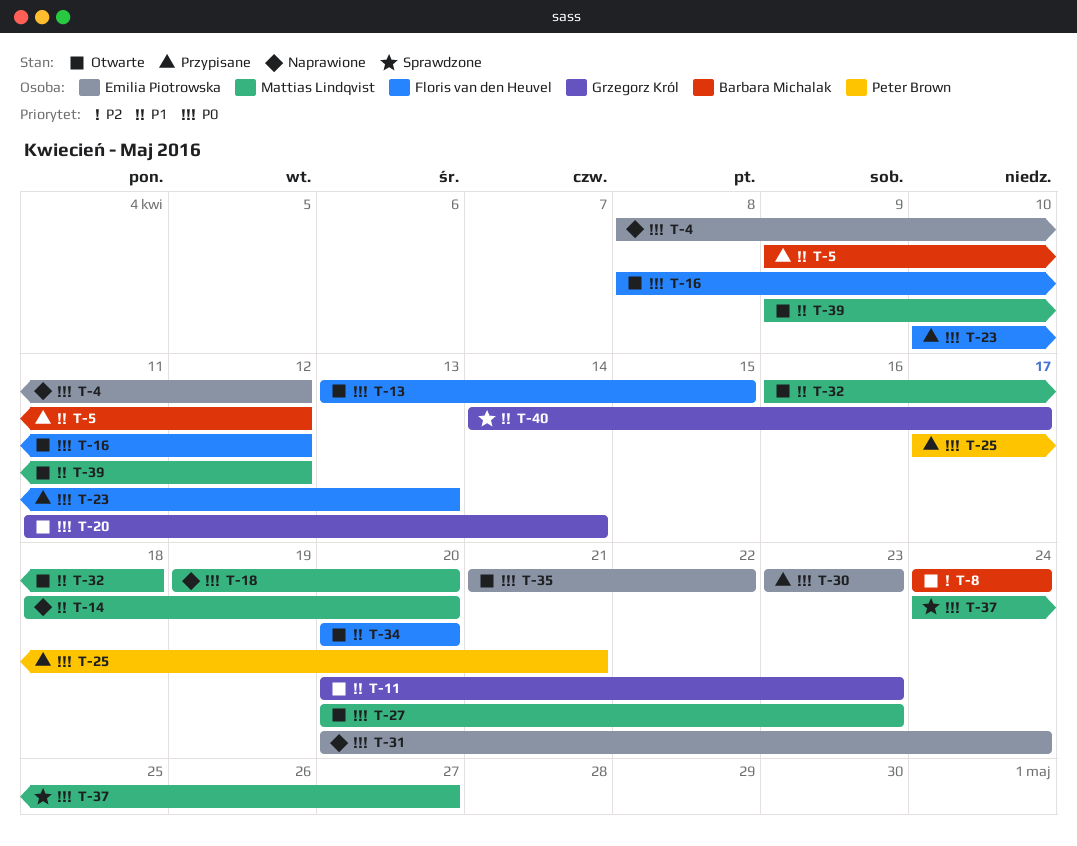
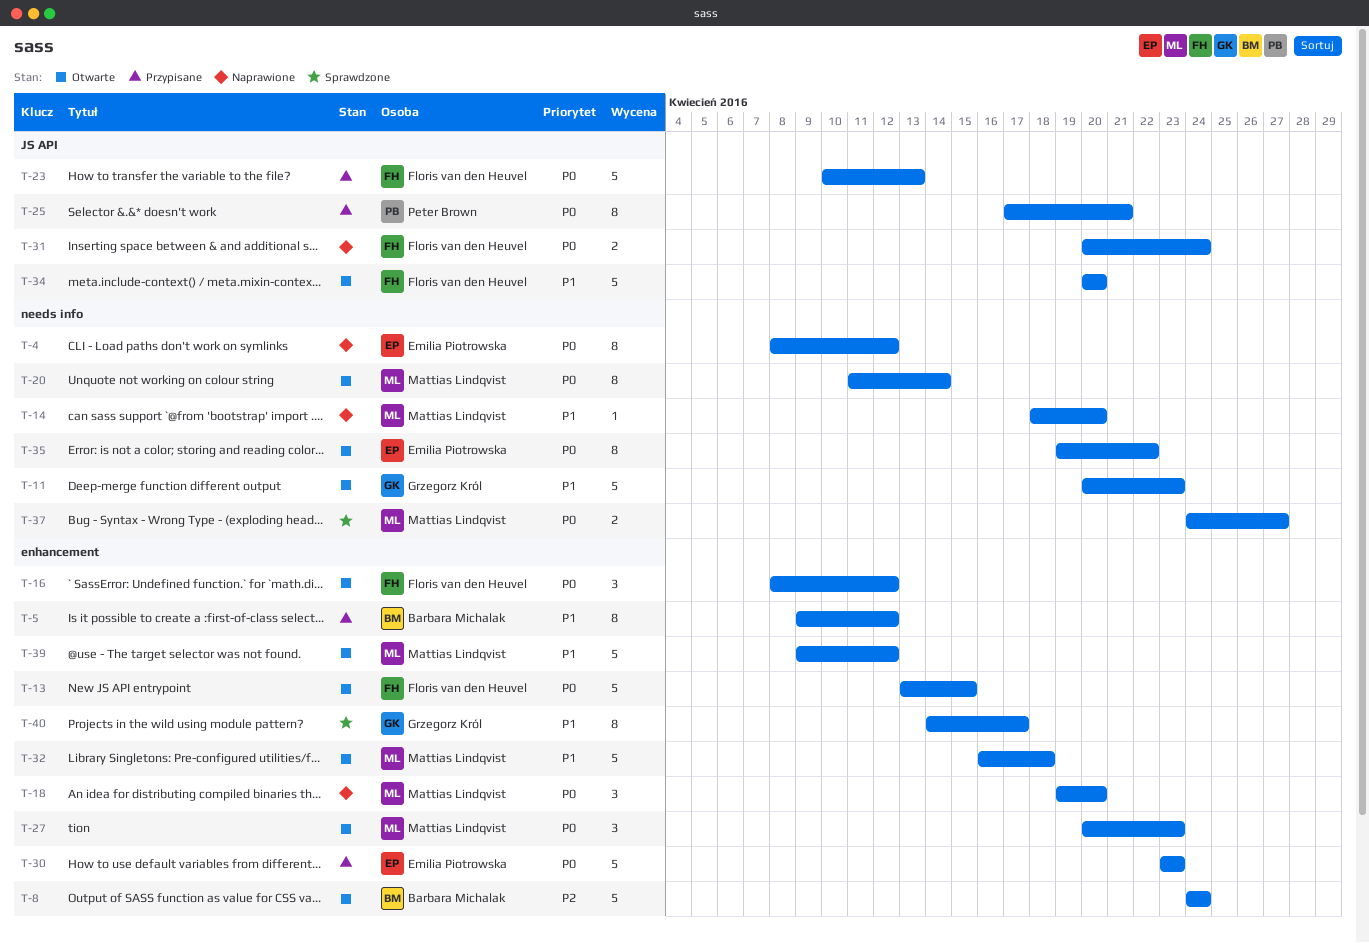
T-20, owner: Grzegorz Król -> Mattias Lindqvist
T-31, owner: Emilia Piotrowska -> Floris van den Heuvel
T-35, start: Apr 21 -> Apr 19

